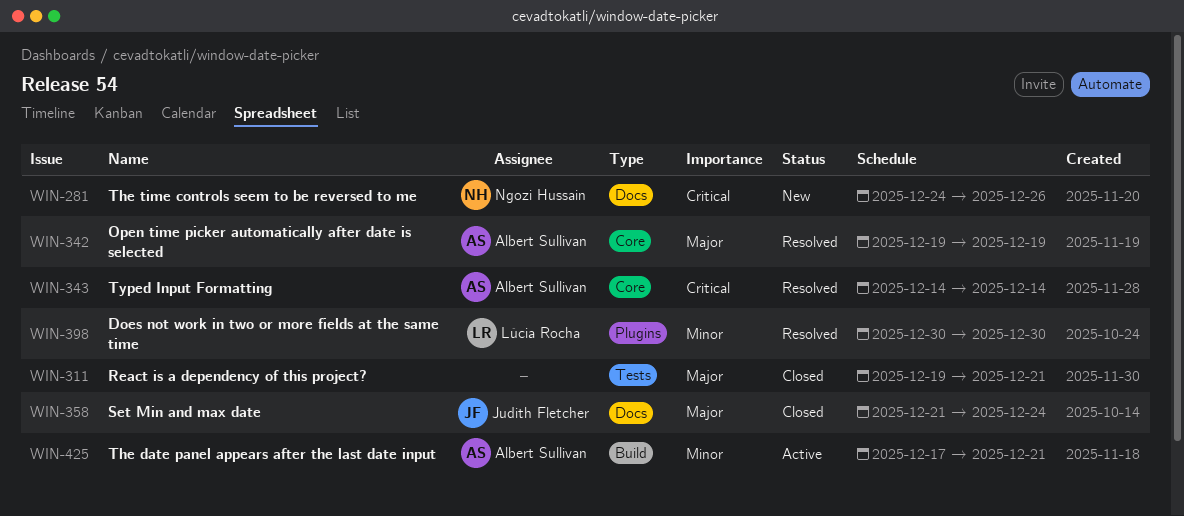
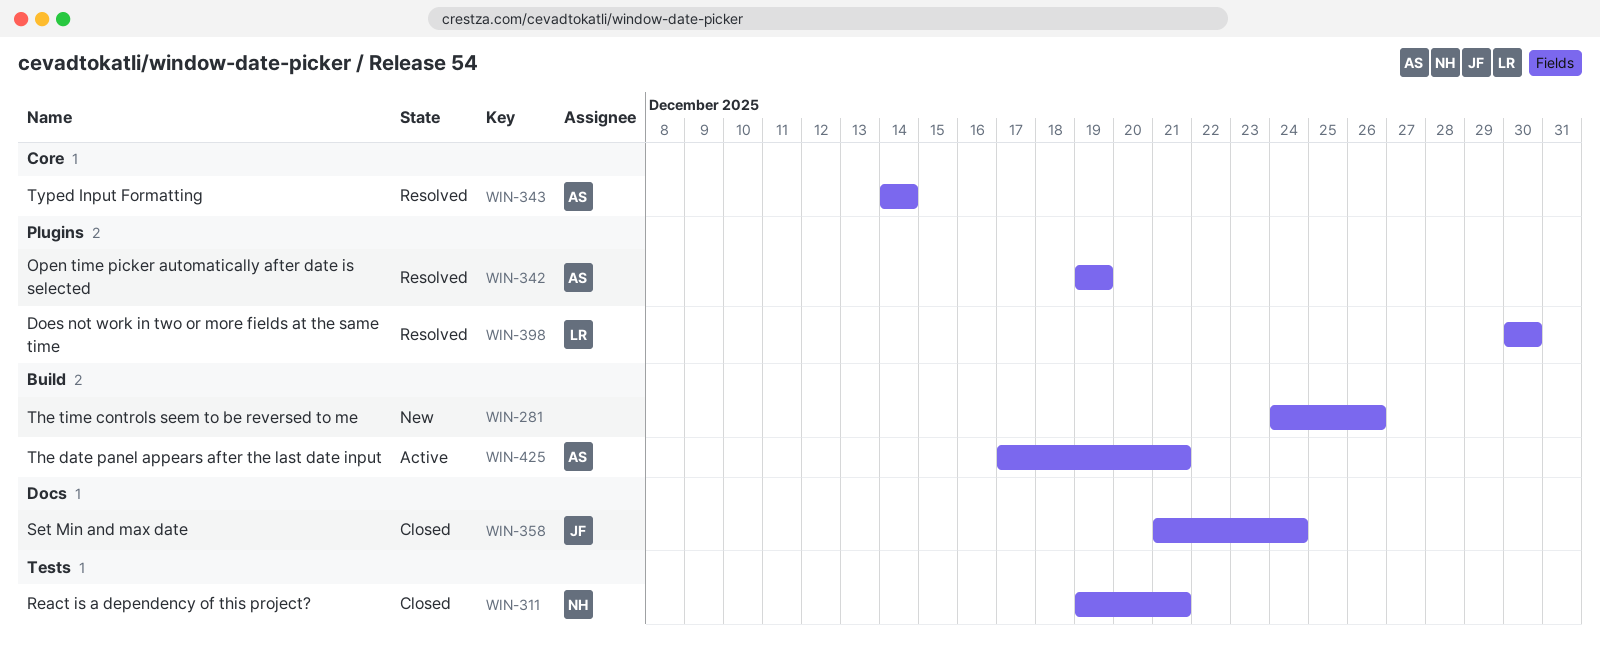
WIN-281, owner: Ngozi Hussain -> none
WIN-281, label: Docs -> Build
WIN-311, owner: none -> Ngozi Hussain
WIN-342, label: Core -> Plugins

